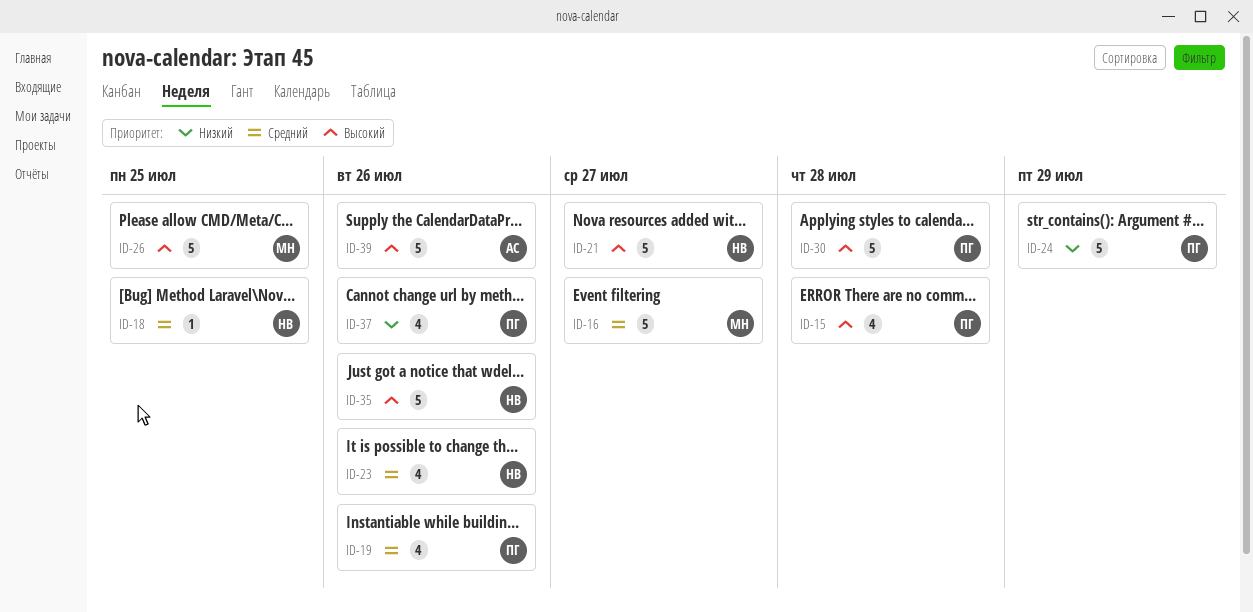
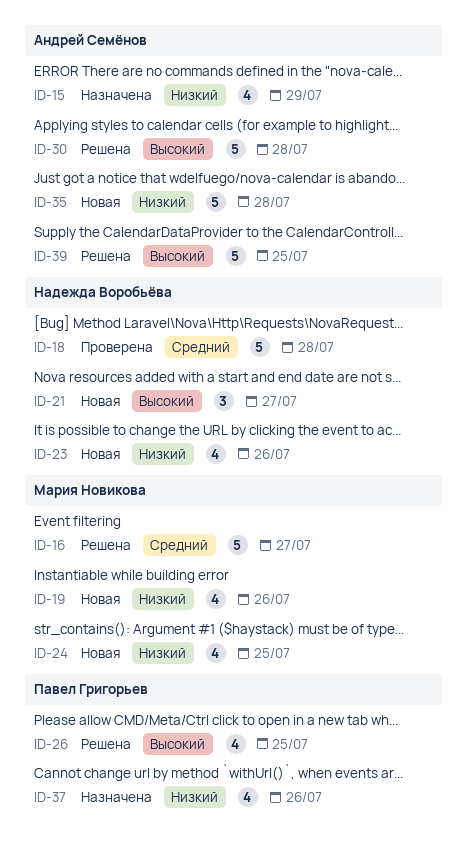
ID-15, owner: Павел Григорьев -> Андрей Семёнов
ID-15, priority: Высокий -> Низкий
ID-15, due: Jul 28 -> Jul 29
ID-18, estimate: 1 -> 5
ID-18, due: Jul 25 -> Jul 28
ID-19, owner: Павел Григорьев -> Мария Новикова
ID-19, priority: Средний -> Низкий
ID-21, estimate: 5 -> 3
ID-23, priority: Средний -> Низкий
ID-24, owner: Павел Григорьев -> Мария Новикова
ID-24, estimate: 5 -> 4
ID-24, due: Jul 29 -> Jul 25
ID-26, owner: Мария Новикова -> Павел Григорьев
ID-26, estimate: 5 -> 4
ID-30, owner: Павел Григорьев -> Андрей Семёнов
ID-35, owner: Надежда Воробьёва -> Андрей Семёнов
ID-35, priority: Высокий -> Низкий
ID-35, due: Jul 26 -> Jul 28
ID-39, due: Jul 26 -> Jul 25

